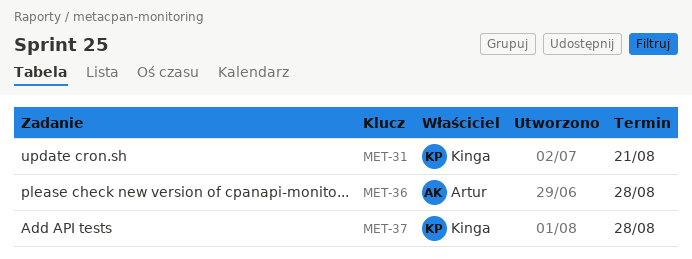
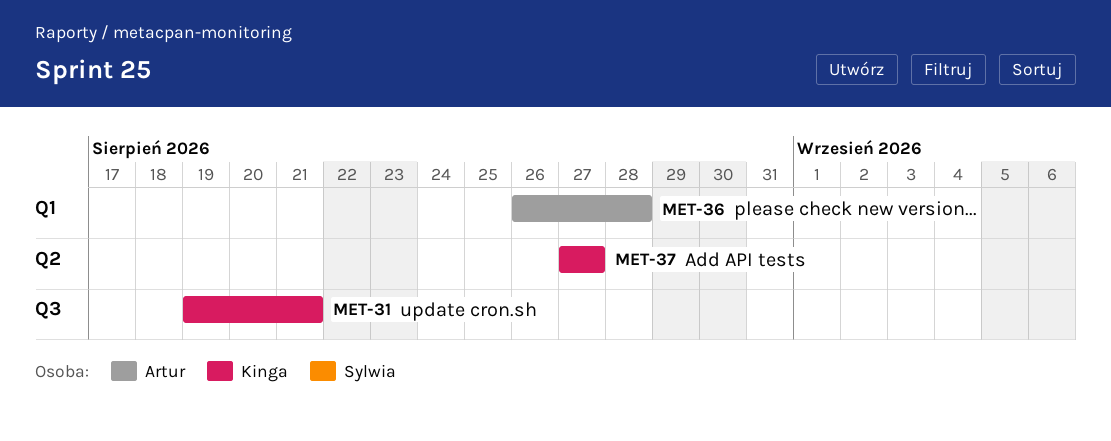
MET-37, due: Aug 28 -> Aug 27

